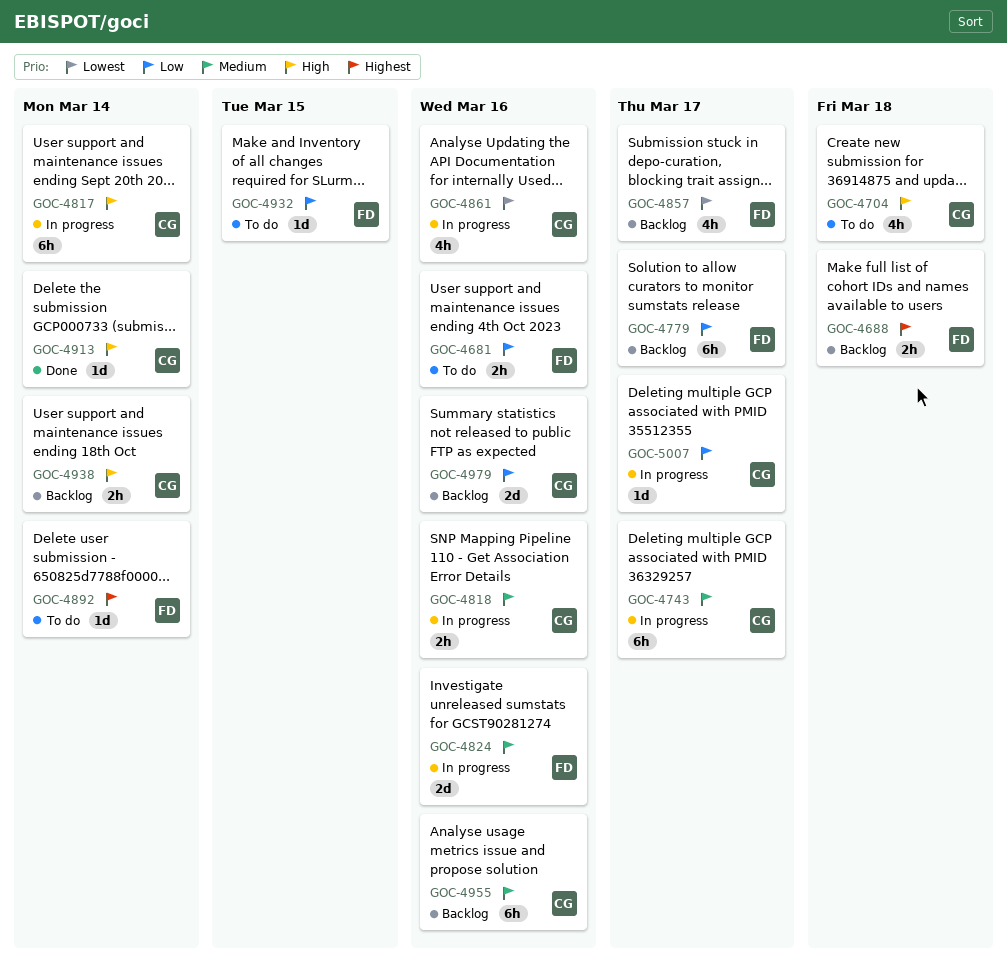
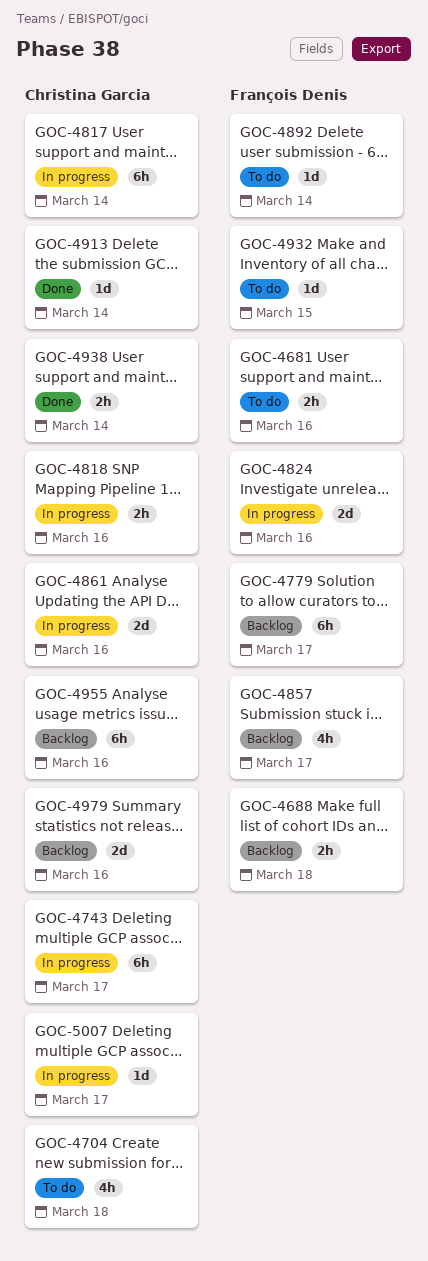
GOC-4861, estimate: 4h -> 2d
GOC-4938, status: Backlog -> Done

